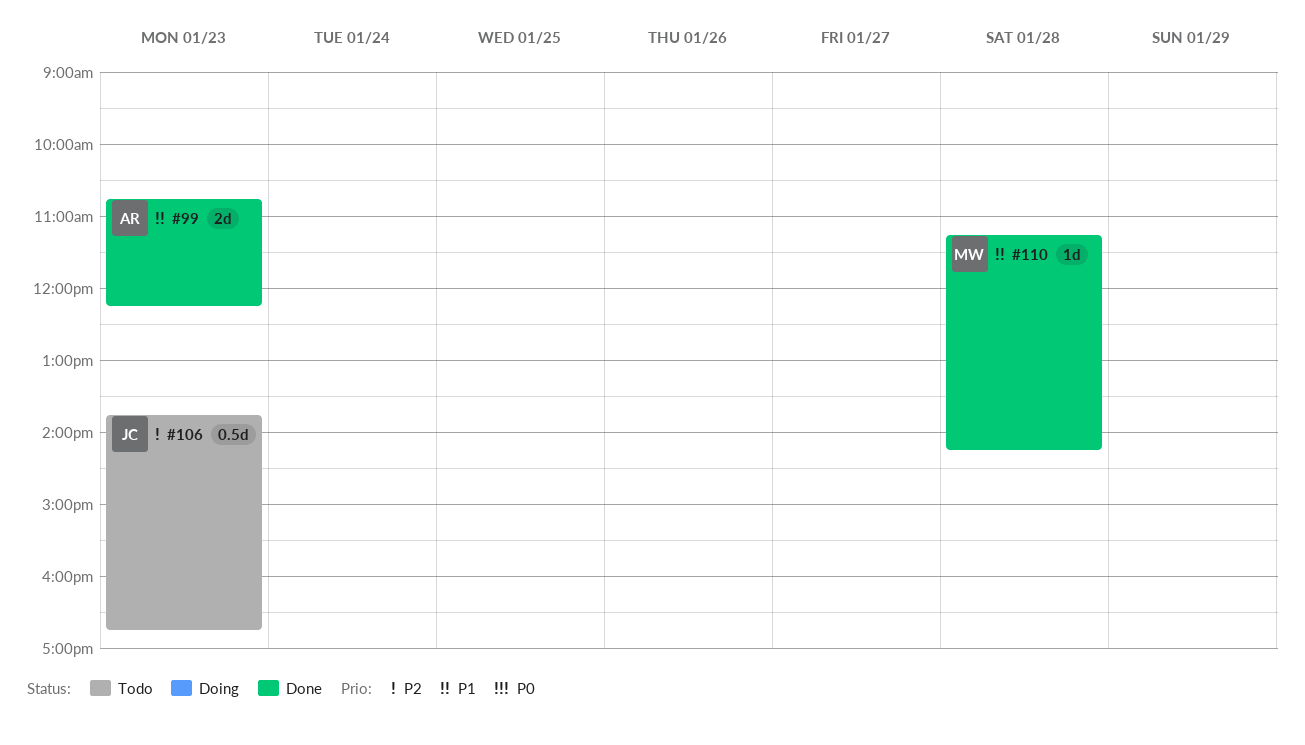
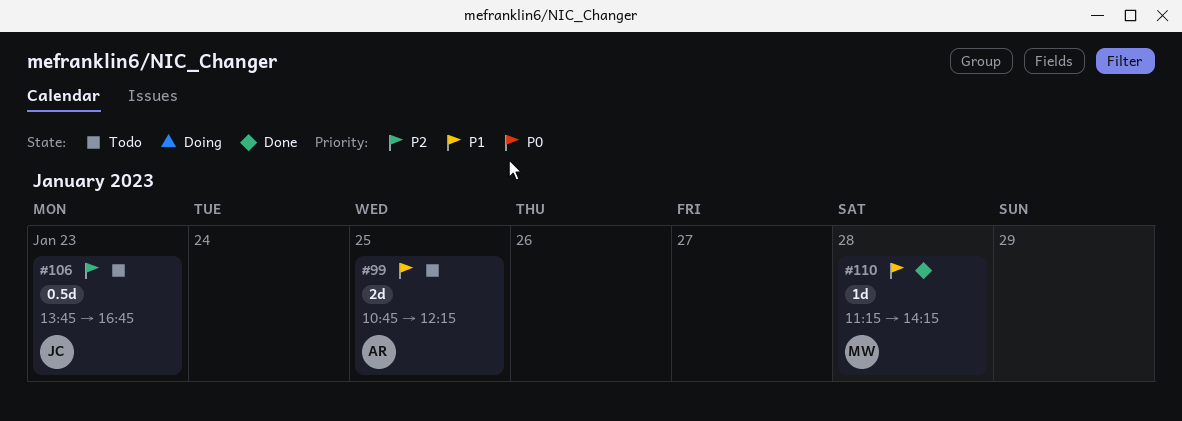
#99, status: Done -> Todo
#99, day: Jan 23 -> Jan 25

